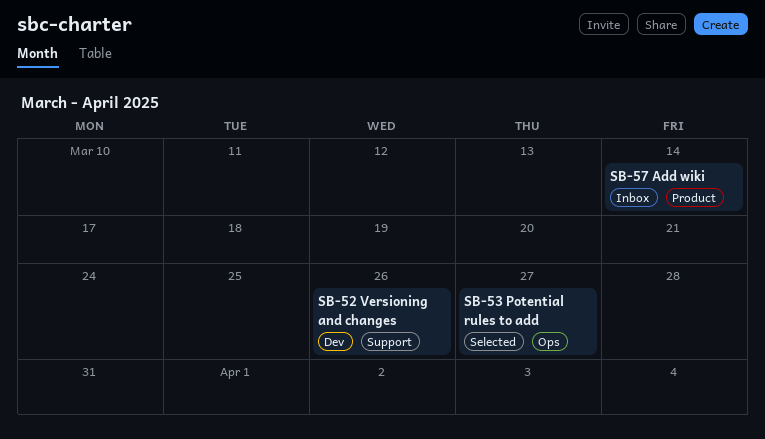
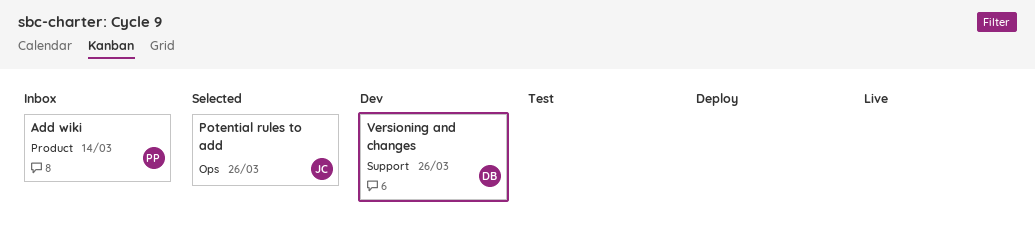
Potential rules to add, due: Mar 27 -> Mar 26

